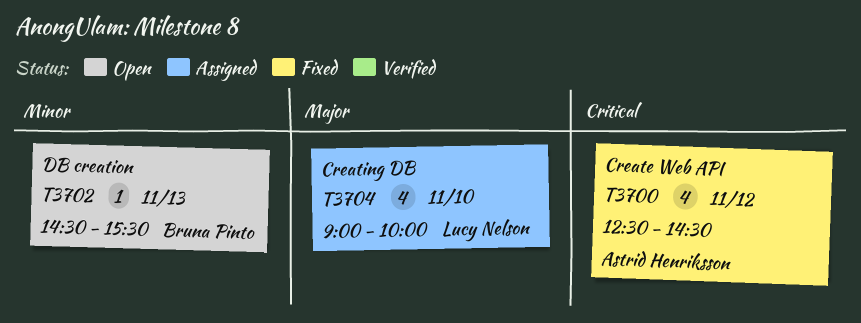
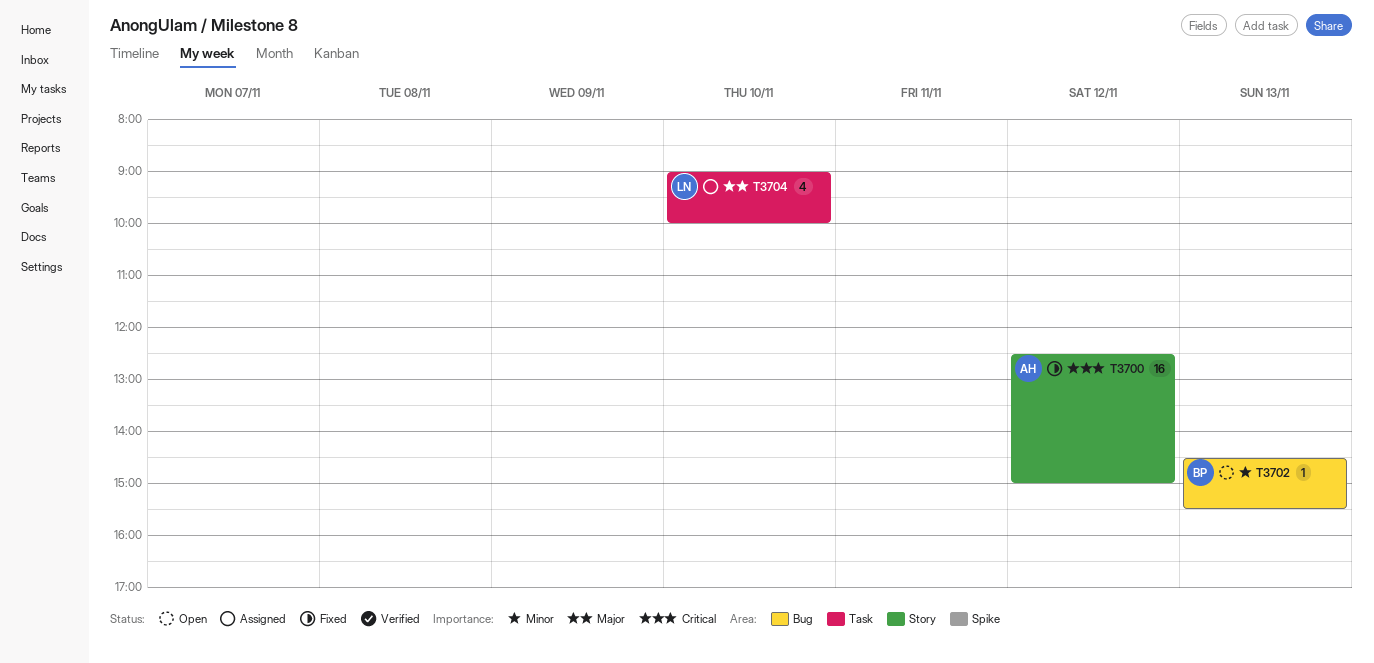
T3700, estimate: 4 -> 16
T3700, ends: 14:30 -> 15:00

